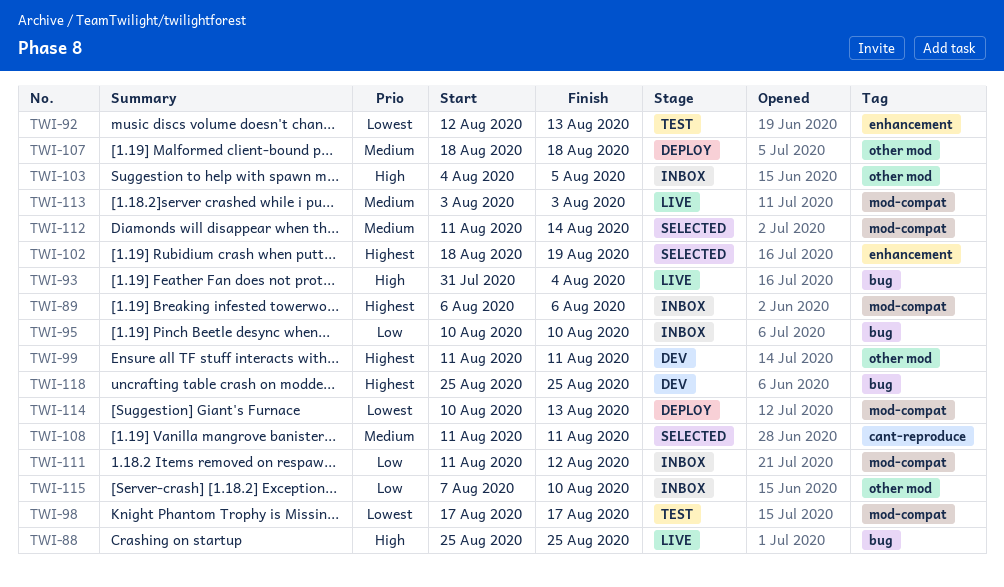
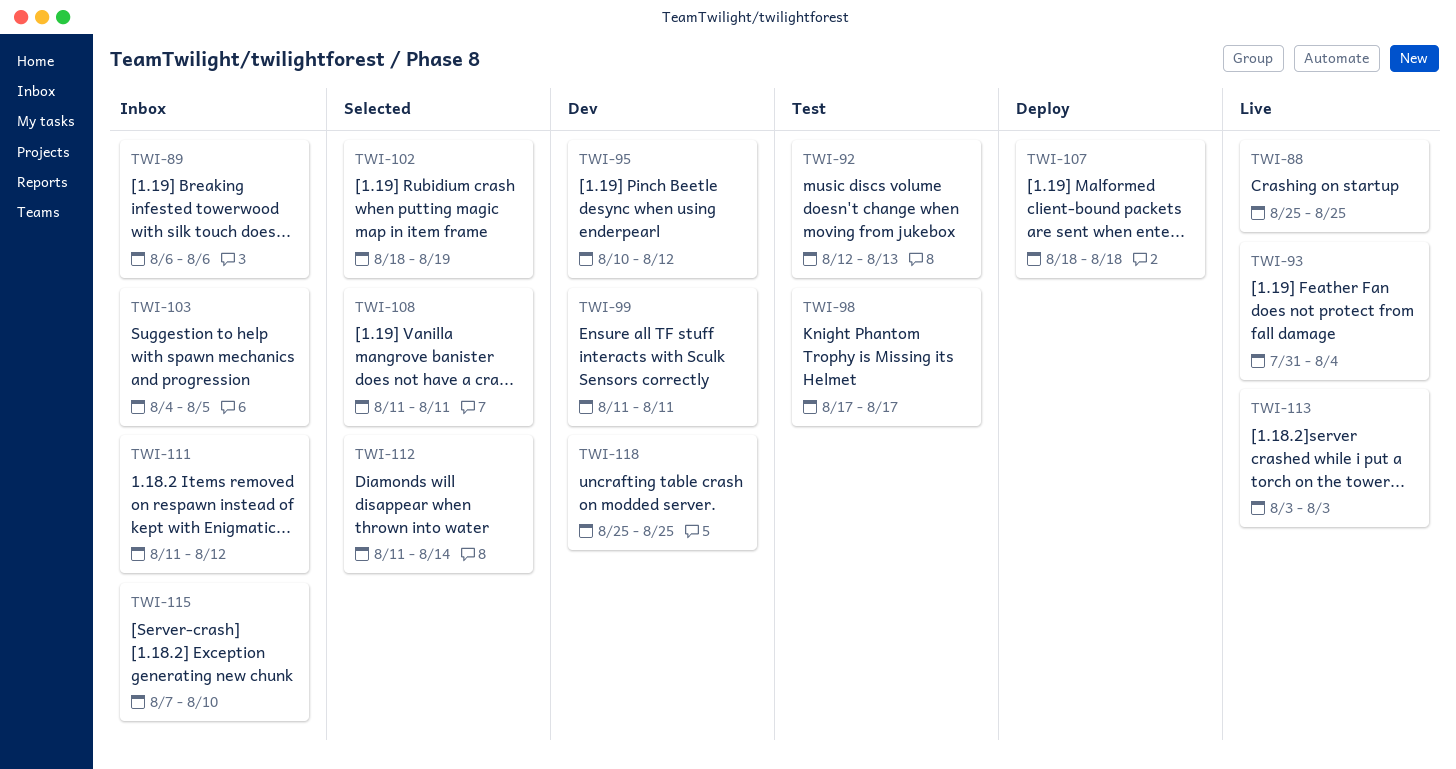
TWI-95, status: Inbox -> Dev
TWI-95, due: Aug 10 -> Aug 12
TWI-114: present -> none

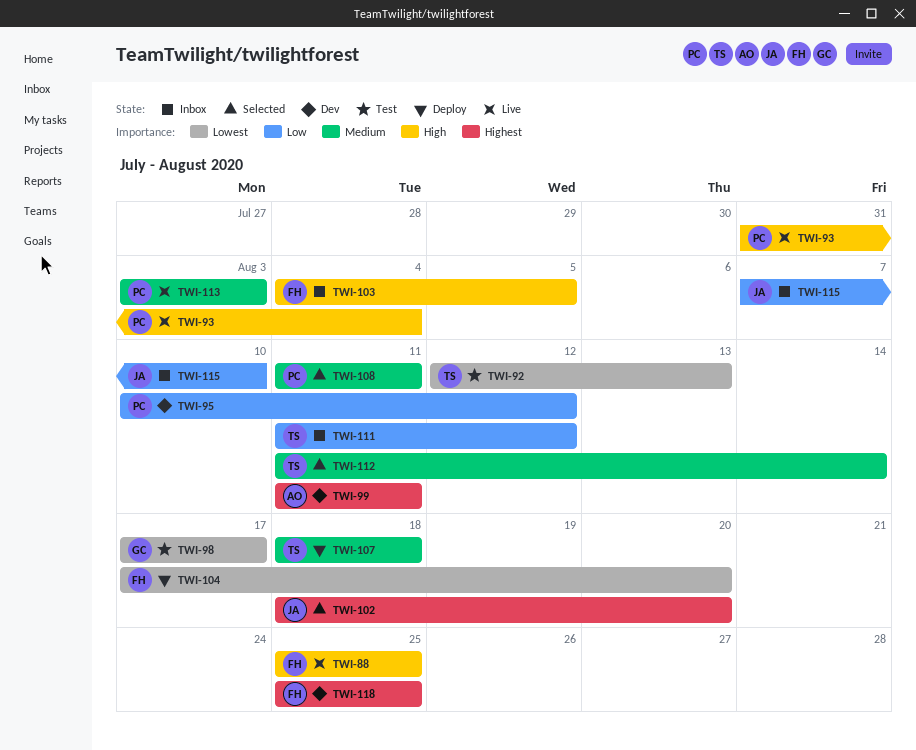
TWI-89: present -> none
TWI-102, due: Aug 19 -> Aug 20
TWI-104: none -> present

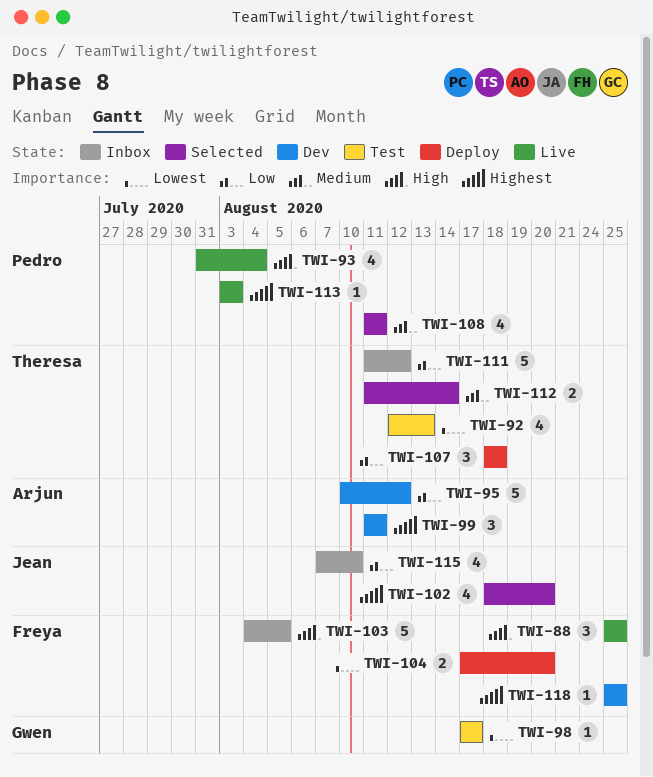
TWI-95, owner: Pedro -> Arjun
TWI-107, priority: Medium -> Low
TWI-113, priority: Medium -> Highest

